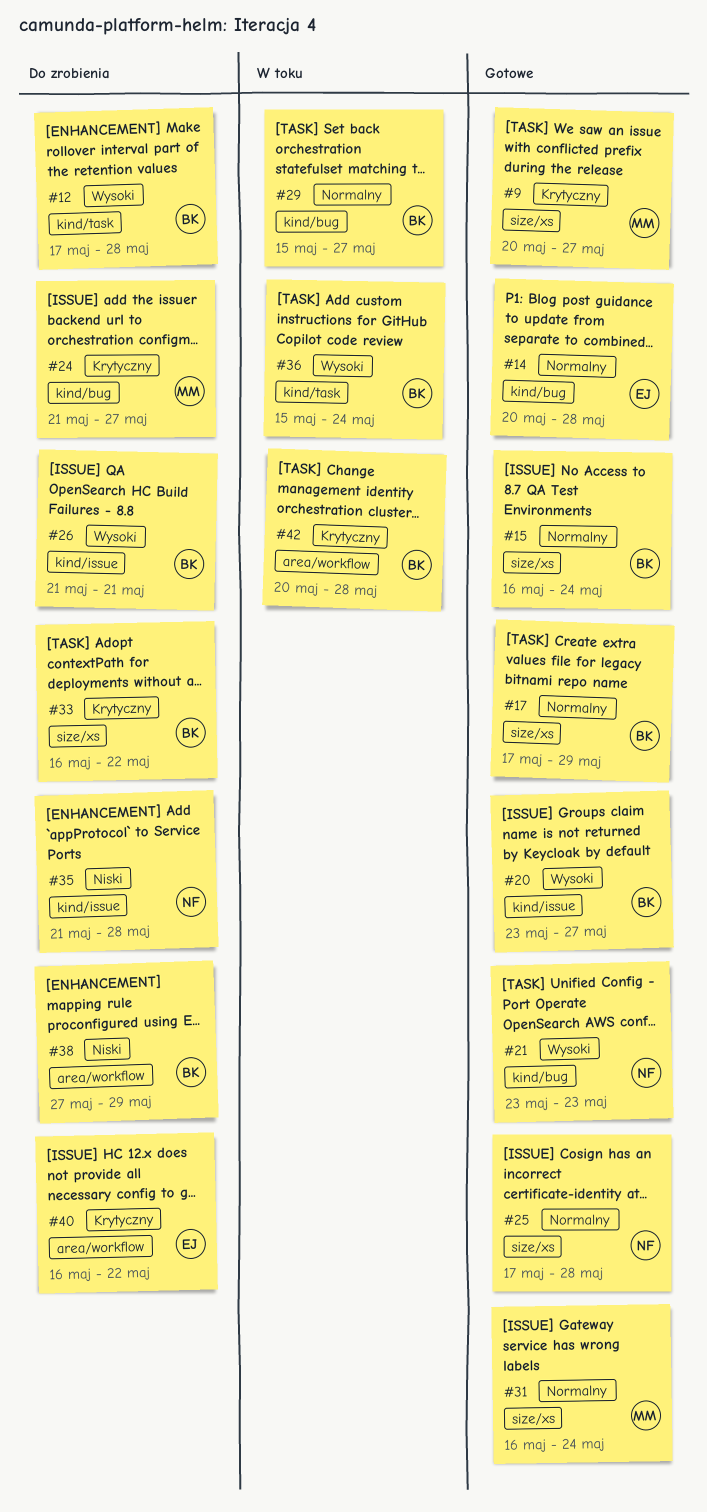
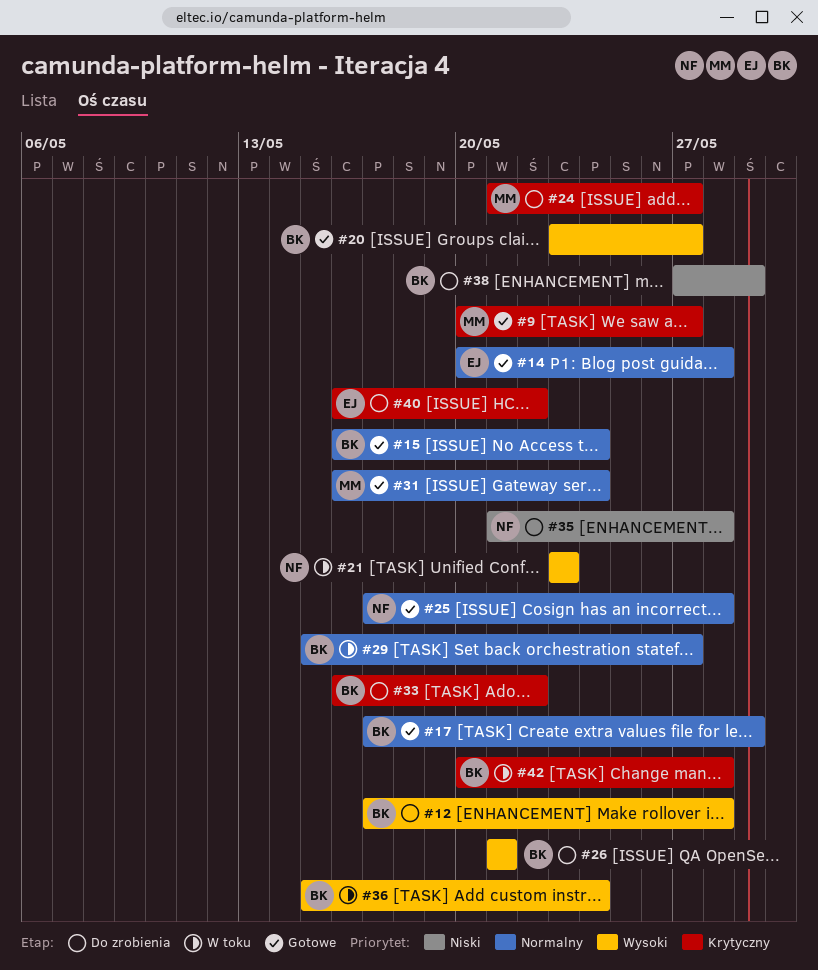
#21, status: Gotowe -> W toku

